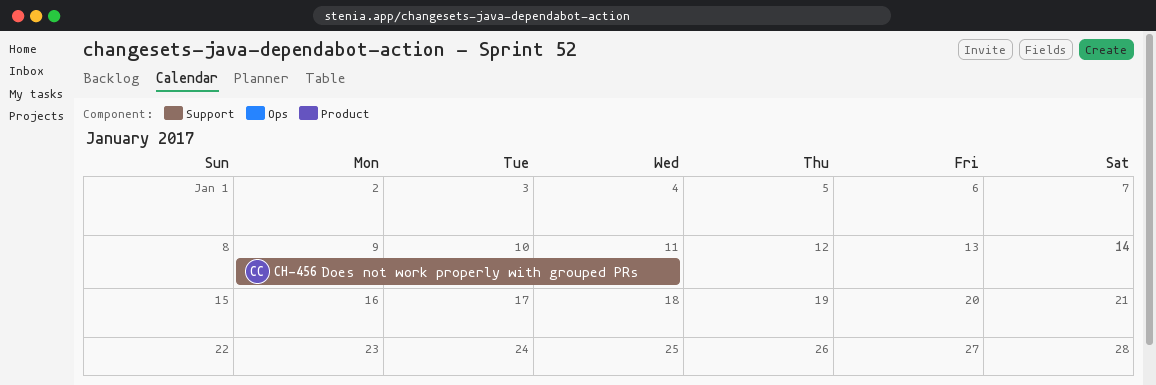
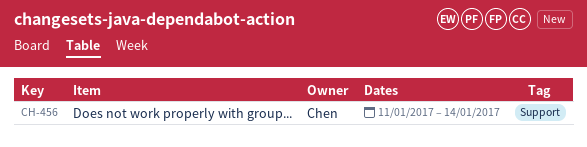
CH-456, start: Jan 9 -> Jan 11
CH-456, due: Jan 11 -> Jan 14

